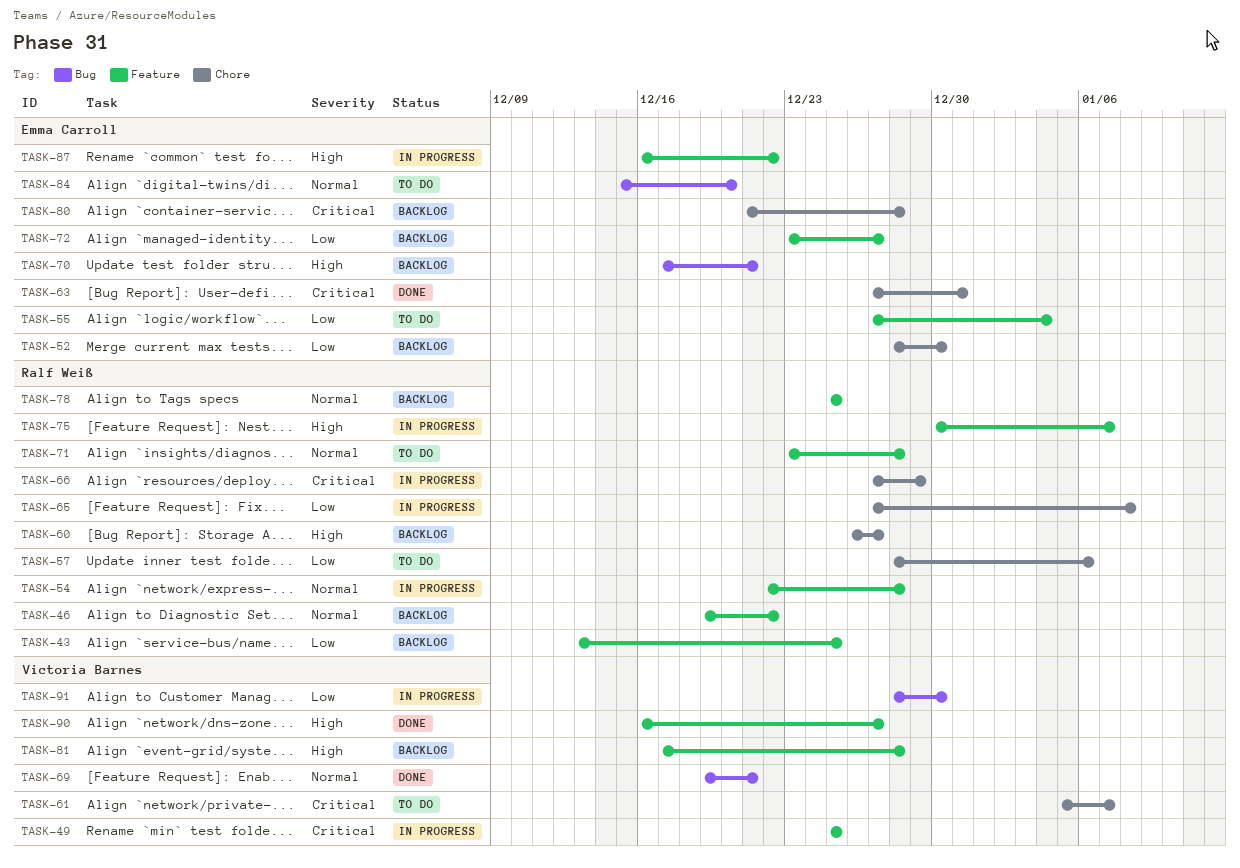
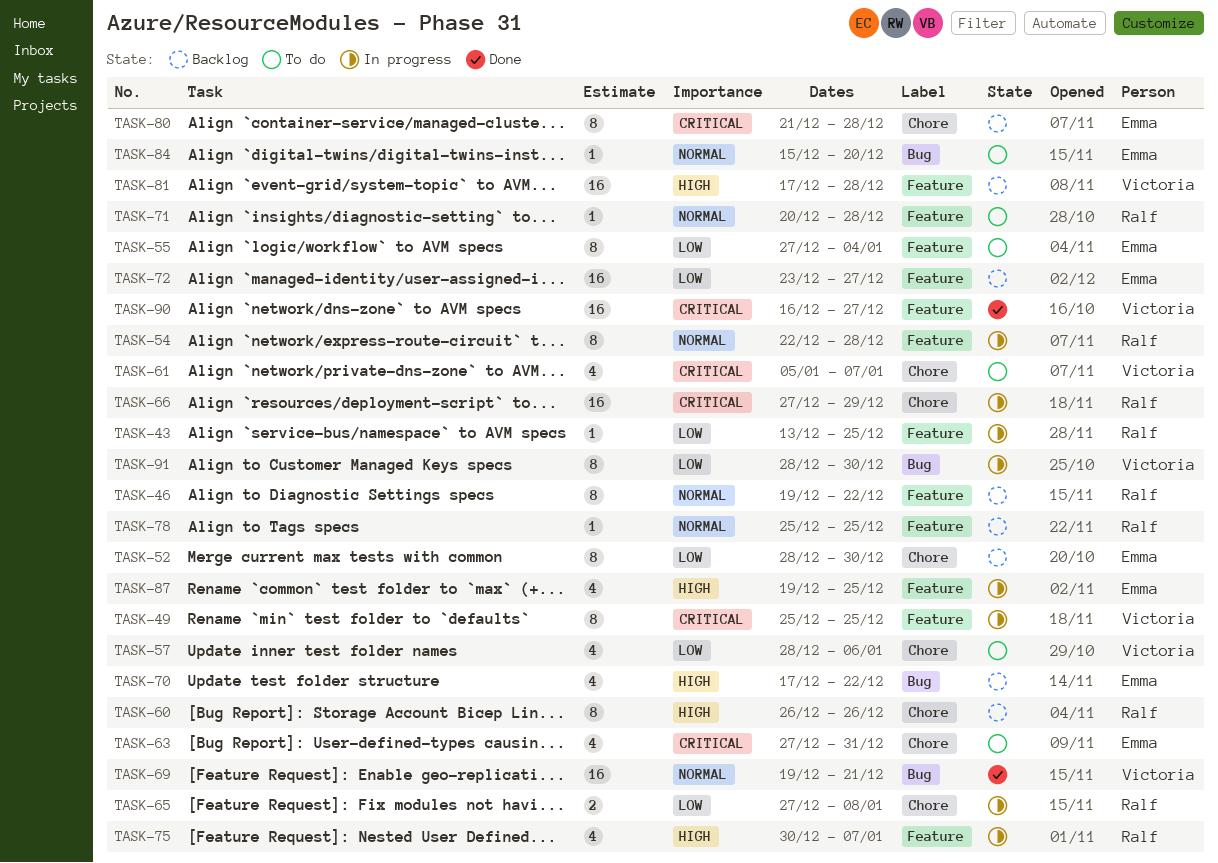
TASK-43, status: Backlog -> In progress
TASK-57, owner: Ralf Weiß -> Victoria Barnes
TASK-60, due: Dec 27 -> Dec 26
TASK-63, status: Done -> To do
TASK-70, due: Dec 21 -> Dec 22
TASK-71, start: Dec 23 -> Dec 20
TASK-87, start: Dec 16 -> Dec 19
TASK-87, due: Dec 22 -> Dec 25
TASK-90, priority: High -> Critical

